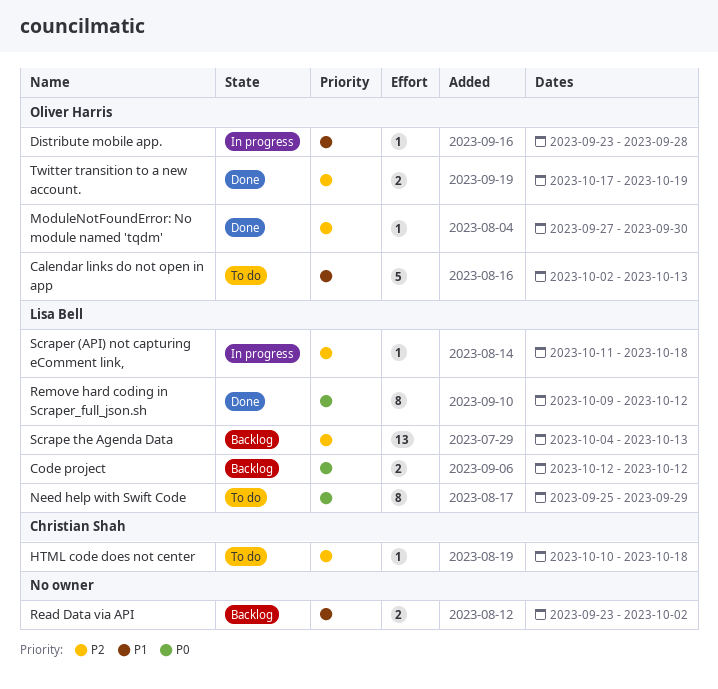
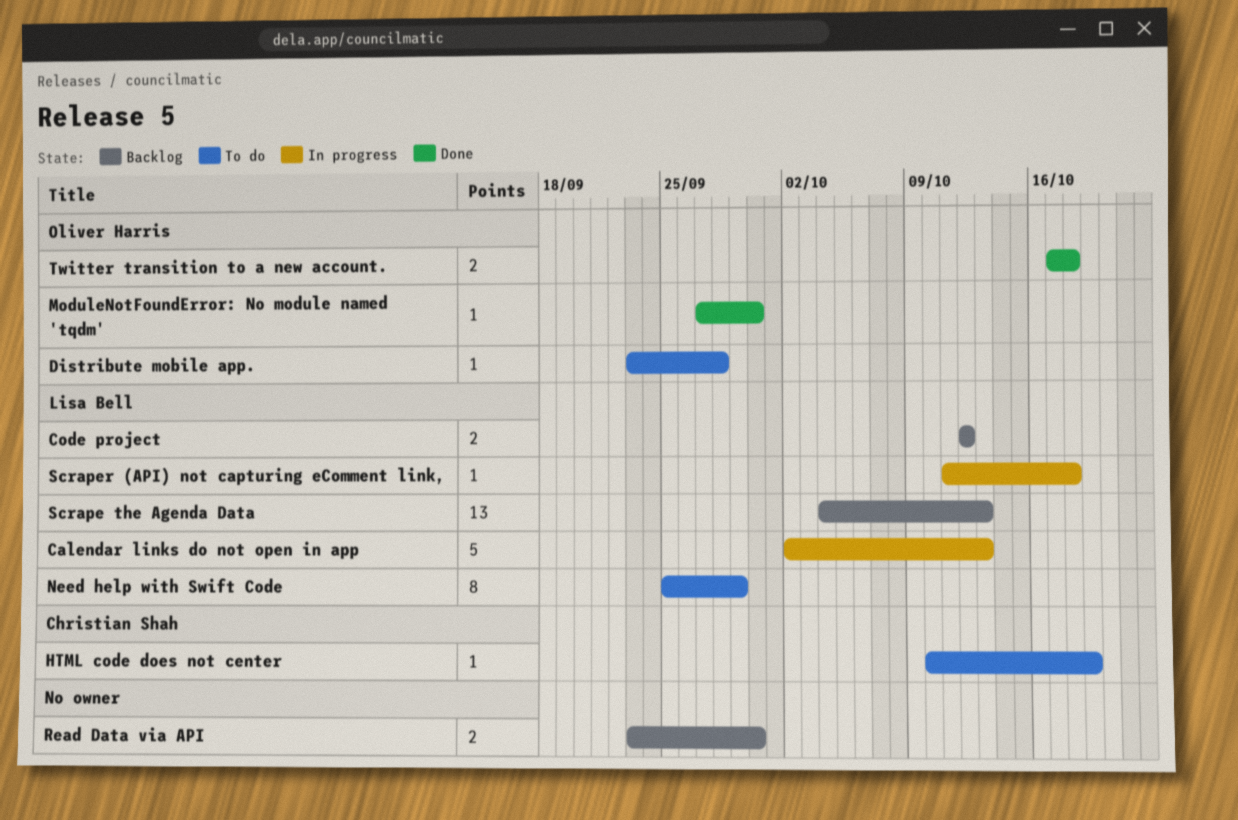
Calendar links do not open in app, status: To do -> In progress
Calendar links do not open in app, owner: Oliver Harris -> Lisa Bell
Distribute mobile app., status: In progress -> To do
HTML code does not center, due: Oct 18 -> Oct 19
Read Data via API, due: Oct 2 -> Sep 30
Remove hard coding in Scraper_full_json.sh: present -> none
Twitter transition to a new account., due: Oct 19 -> Oct 18

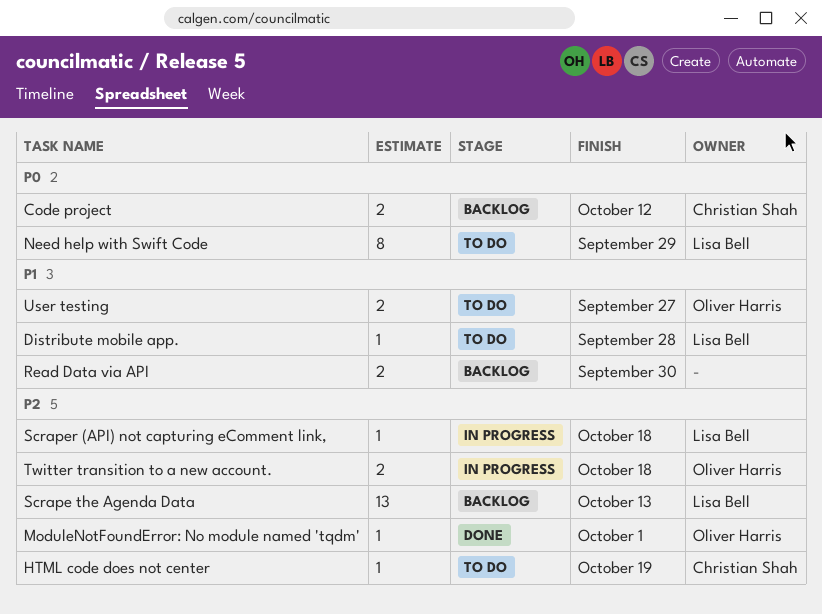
Calendar links do not open in app: present -> none
Code project, owner: Lisa Bell -> Christian Shah
Distribute mobile app., owner: Oliver Harris -> Lisa Bell
ModuleNotFoundError: No module named 'tqdm', due: Sep 30 -> Oct 1
Twitter transition to a new account., status: Done -> In progress
User testing: none -> present

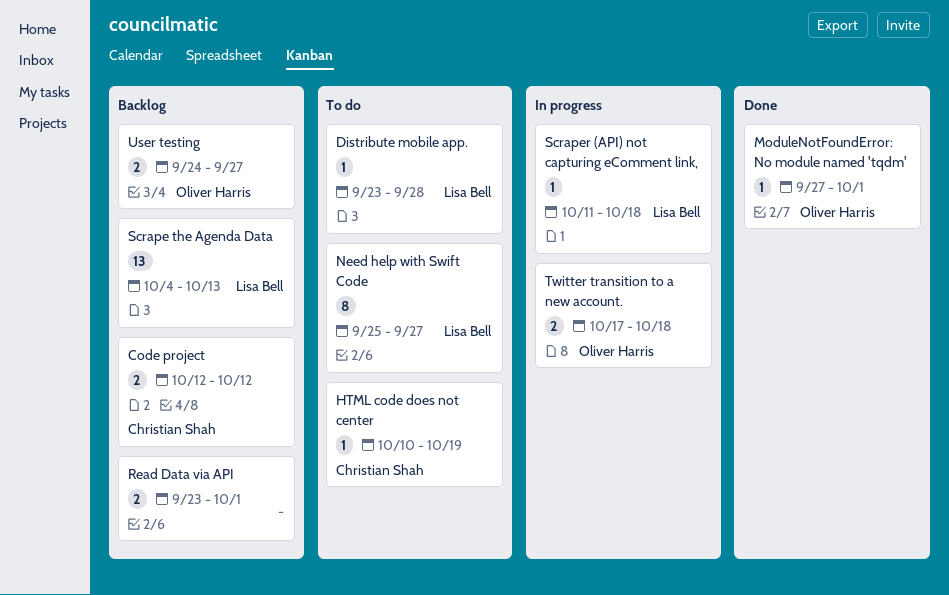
Need help with Swift Code, due: Sep 29 -> Sep 27
Read Data via API, due: Sep 30 -> Oct 1
User testing, status: To do -> Backlog

